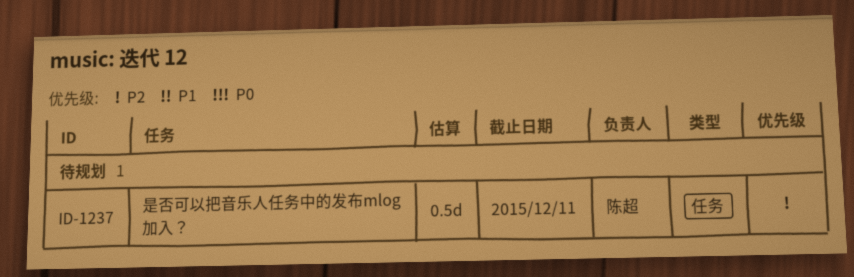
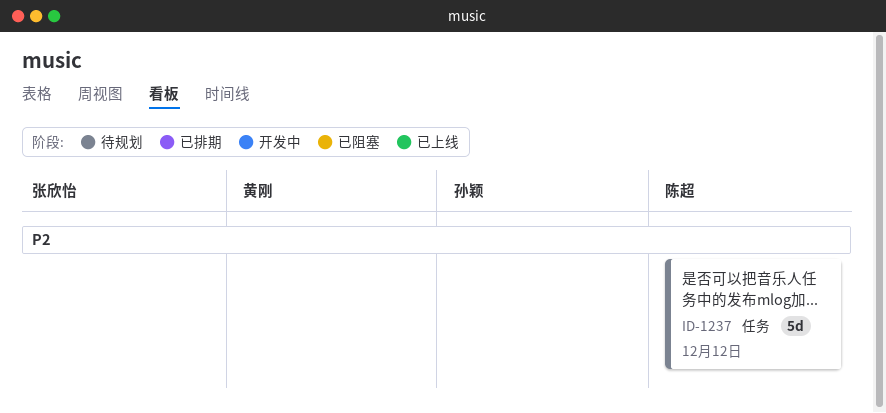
ID-1237, estimate: 0.5d -> 5d
ID-1237, due: Dec 11 -> Dec 12

